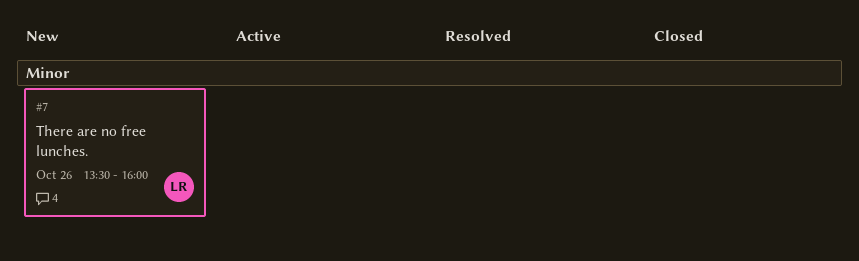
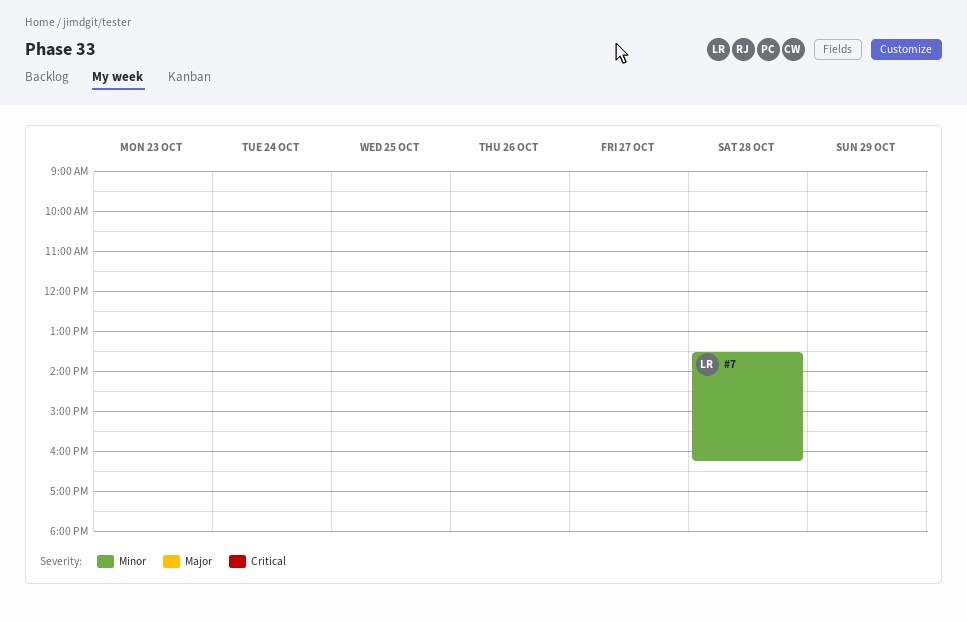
#7, day: Oct 26 -> Oct 28
#7, ends: 16:00 -> 16:15

